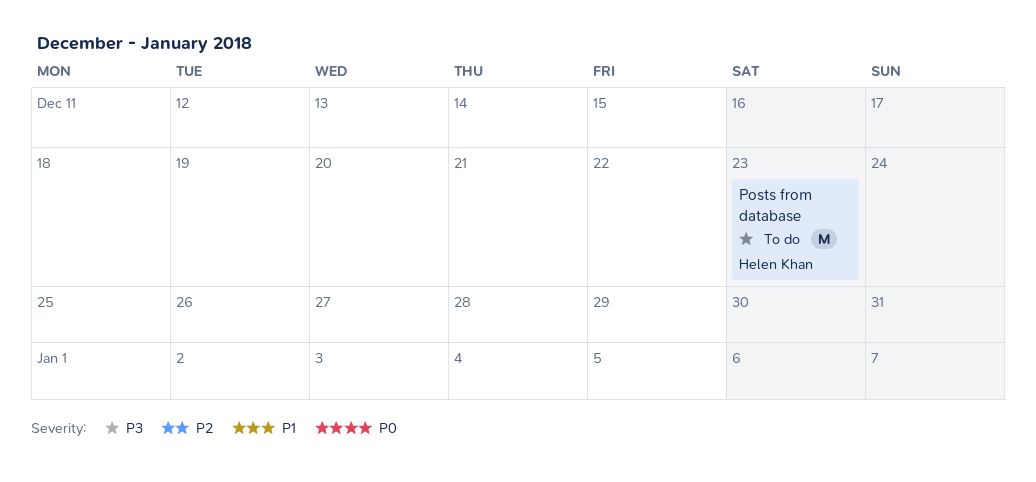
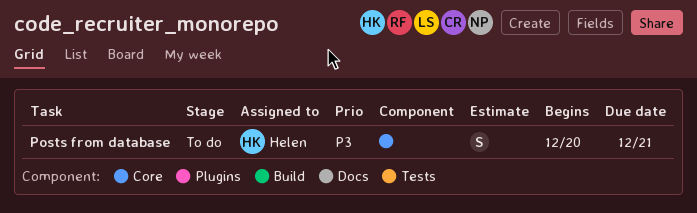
Posts from database, estimate: M -> S
Posts from database, due: Dec 23 -> Dec 21

